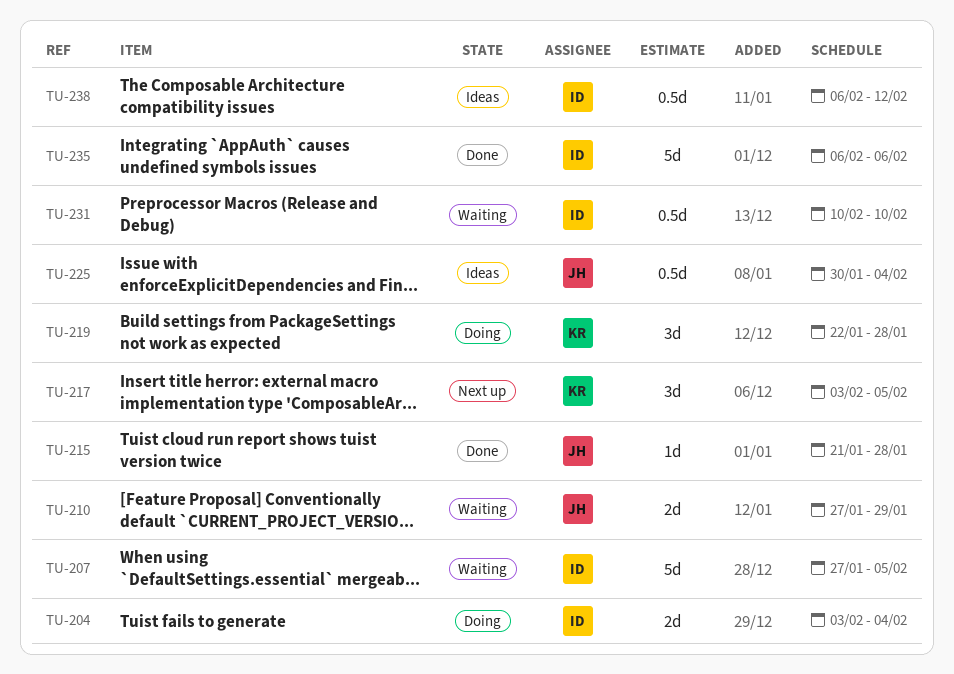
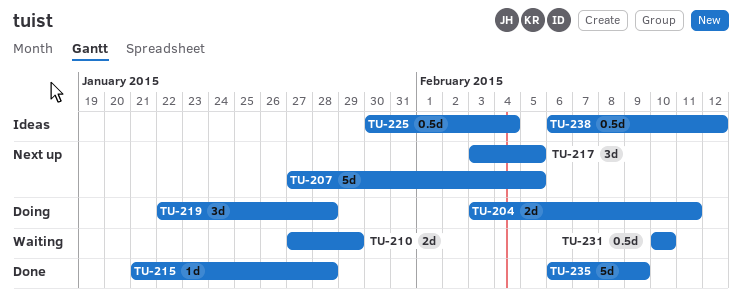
TU-204, due: Feb 4 -> Feb 11
TU-207, status: Waiting -> Next up
TU-235, due: Feb 6 -> Feb 9

